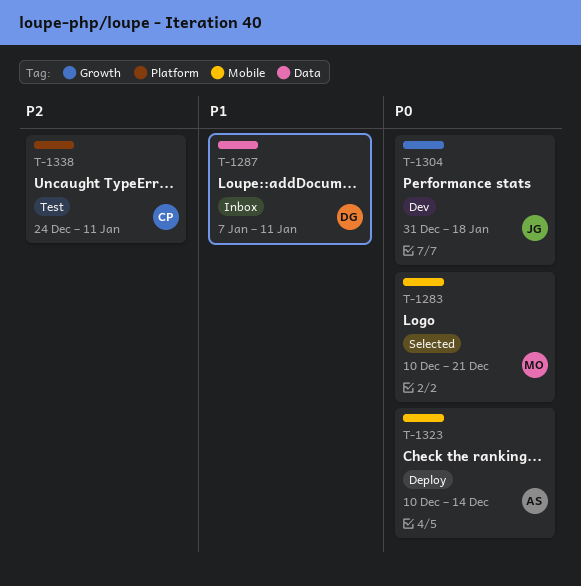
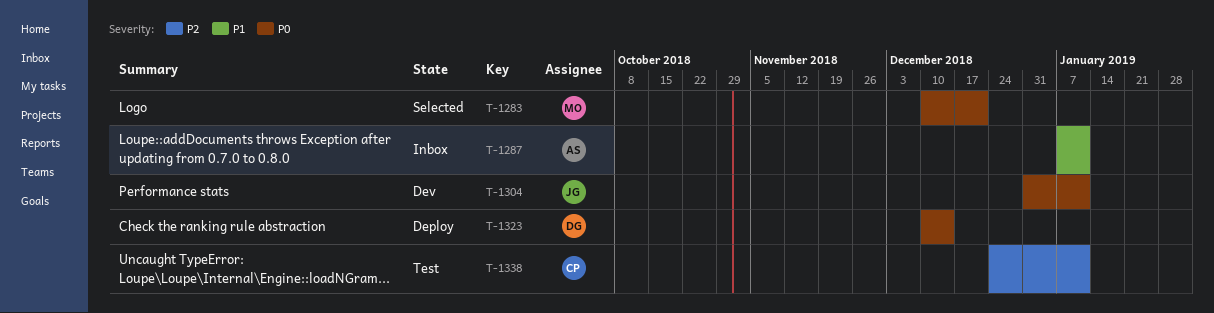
T-1287, owner: DG -> AS
T-1304, due: Jan 18 -> Jan 11
T-1323, owner: AS -> DG

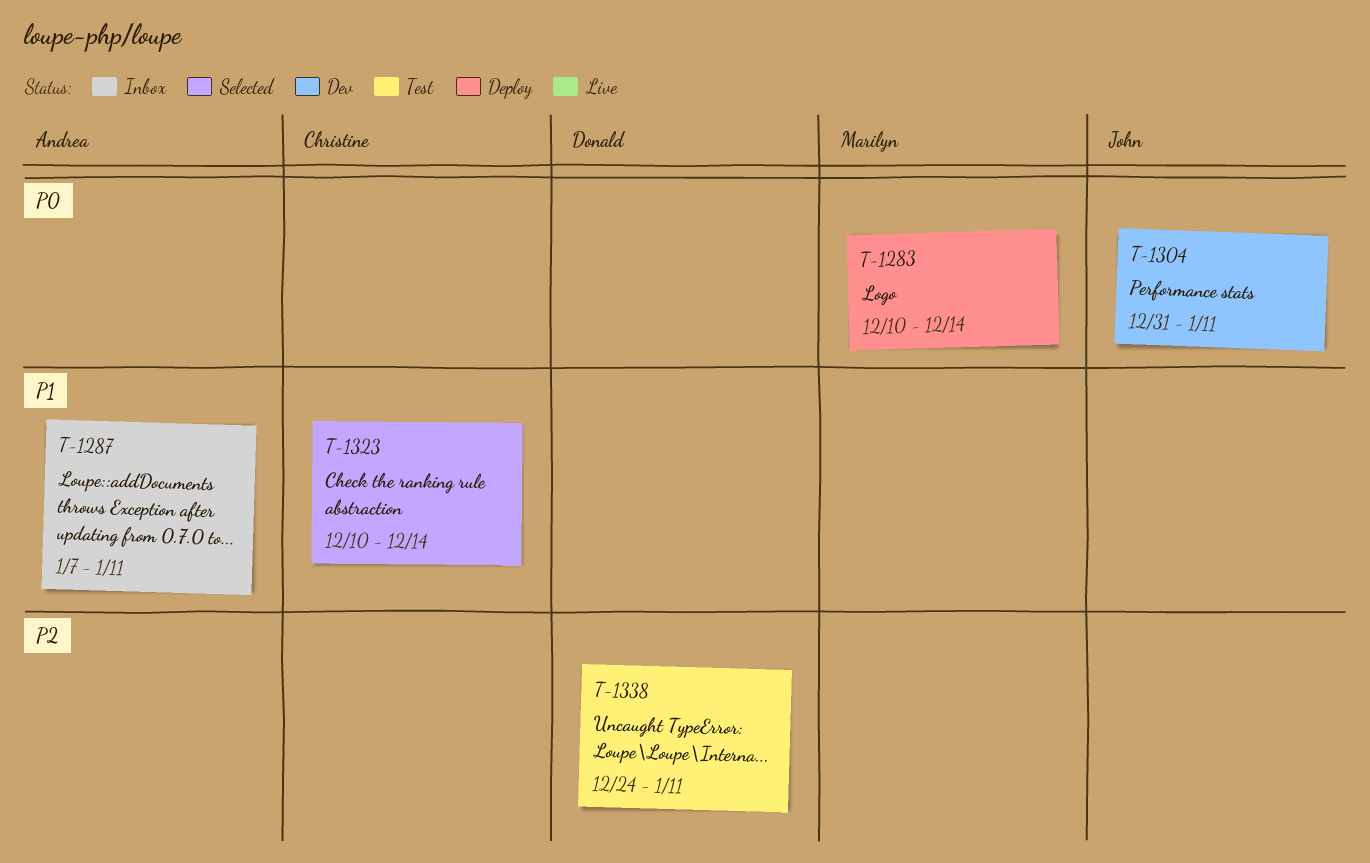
T-1283, status: Selected -> Deploy
T-1283, due: Dec 21 -> Dec 14
T-1323, status: Deploy -> Selected
T-1323, owner: Donald -> Christine
T-1323, priority: P0 -> P1
T-1338, owner: Christine -> Donald

